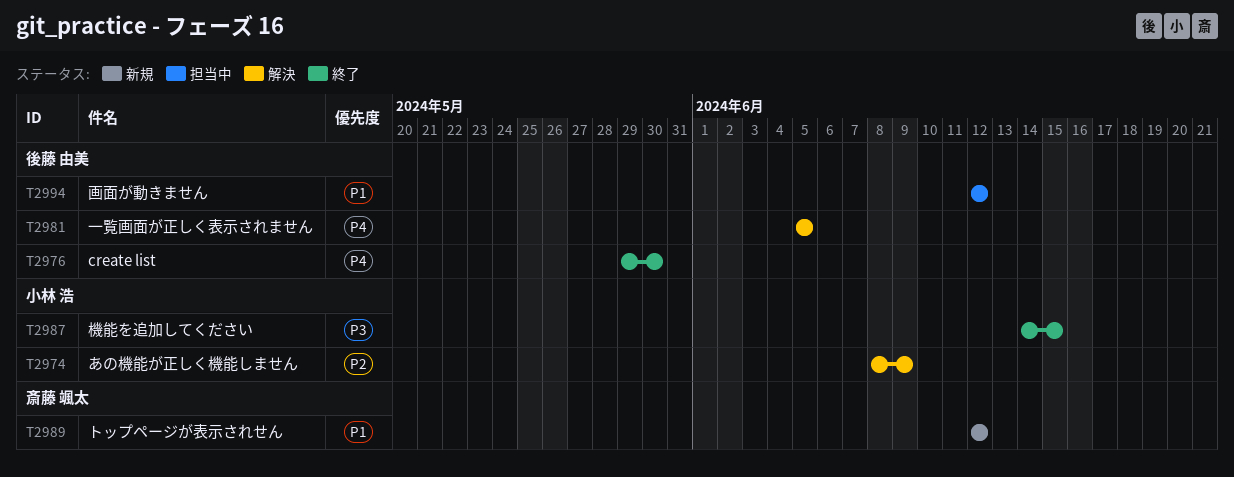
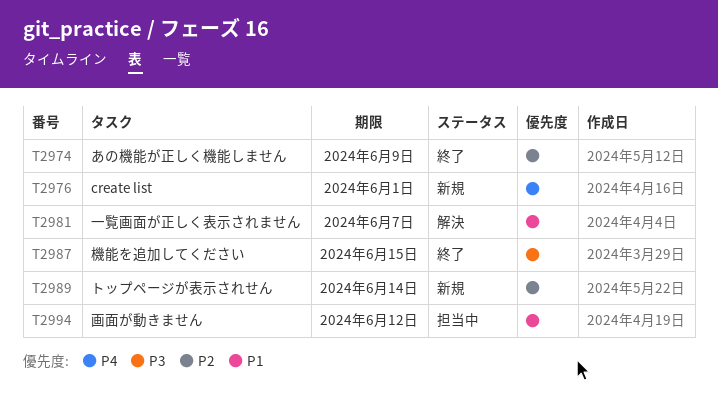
T2974, status: 解決 -> 終了
T2976, status: 終了 -> 新規
T2976, due: May 30 -> Jun 1
T2981, priority: P4 -> P1
T2981, due: Jun 5 -> Jun 7
T2989, priority: P1 -> P2
T2989, due: Jun 12 -> Jun 14

